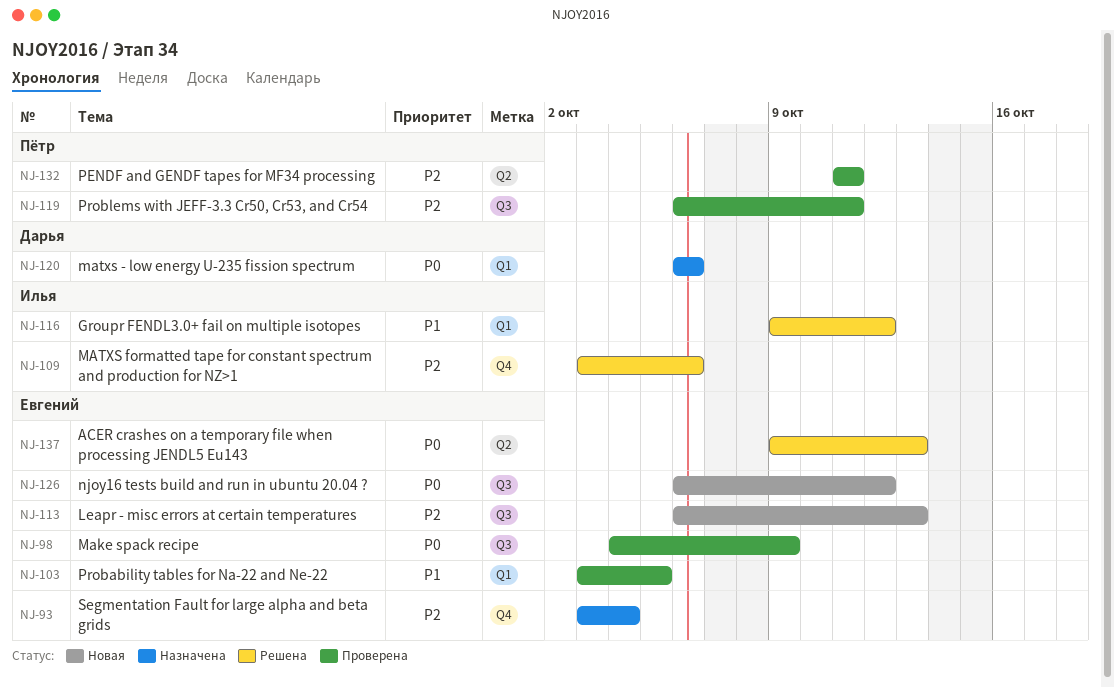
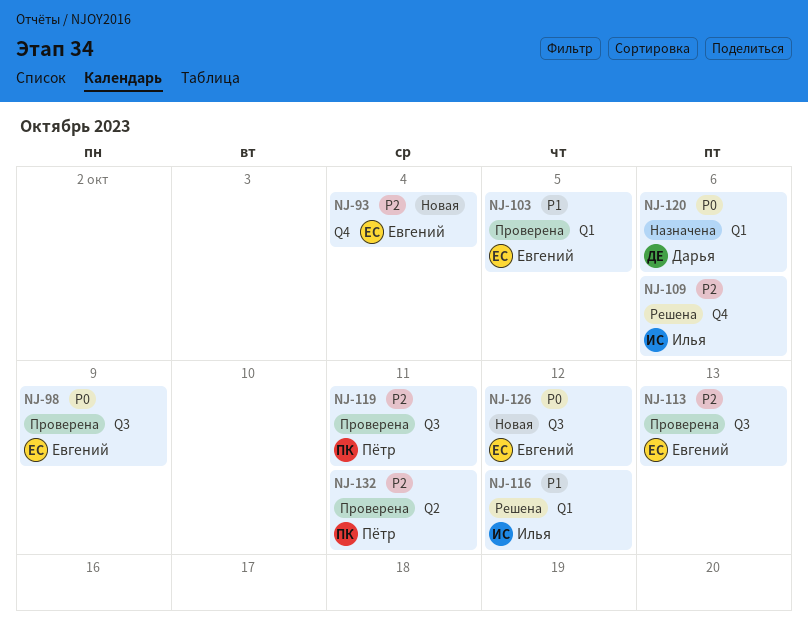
NJ-93, status: Назначена -> Новая
NJ-113, status: Новая -> Проверена
NJ-137: present -> none

